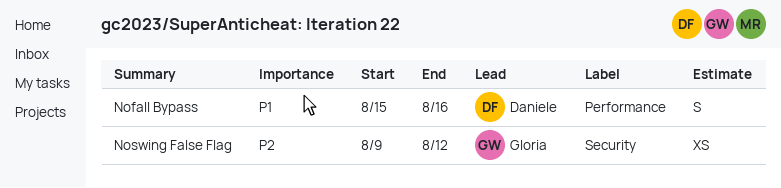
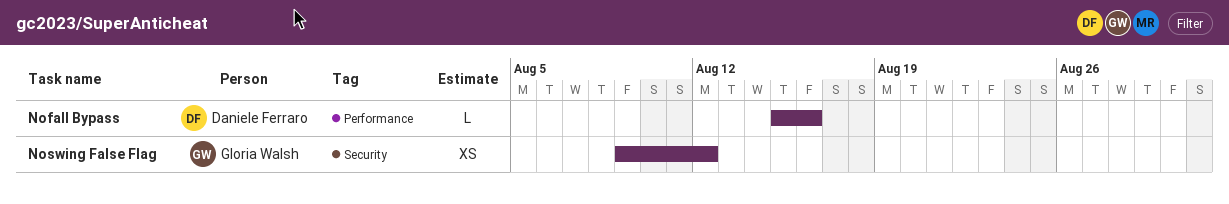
Nofall Bypass, estimate: S -> L

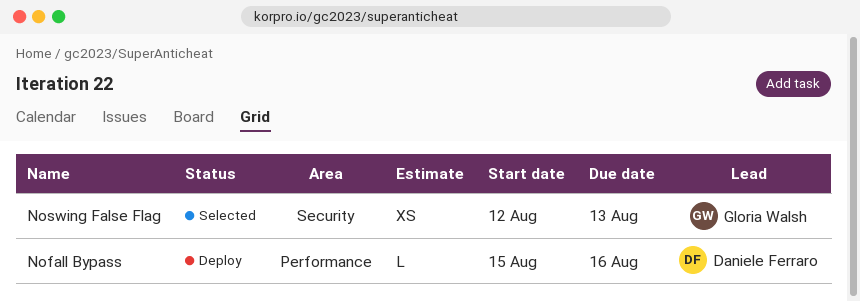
Noswing False Flag, start: Aug 9 -> Aug 12
Noswing False Flag, due: Aug 12 -> Aug 13

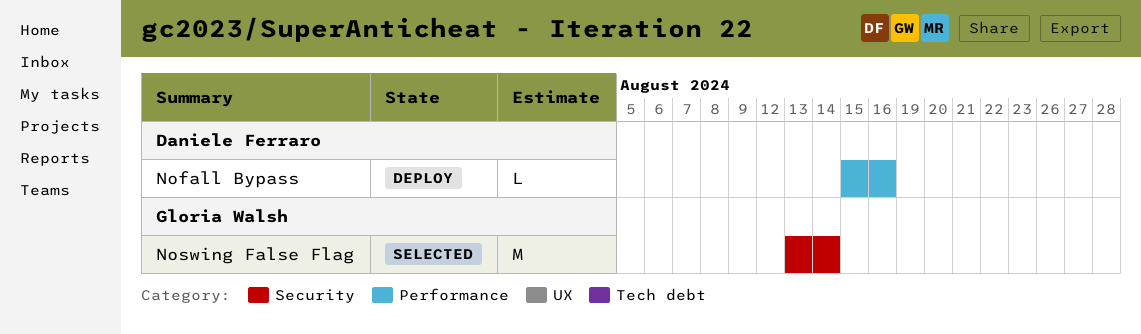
Noswing False Flag, estimate: XS -> M
Noswing False Flag, start: Aug 12 -> Aug 13
Noswing False Flag, due: Aug 13 -> Aug 14

